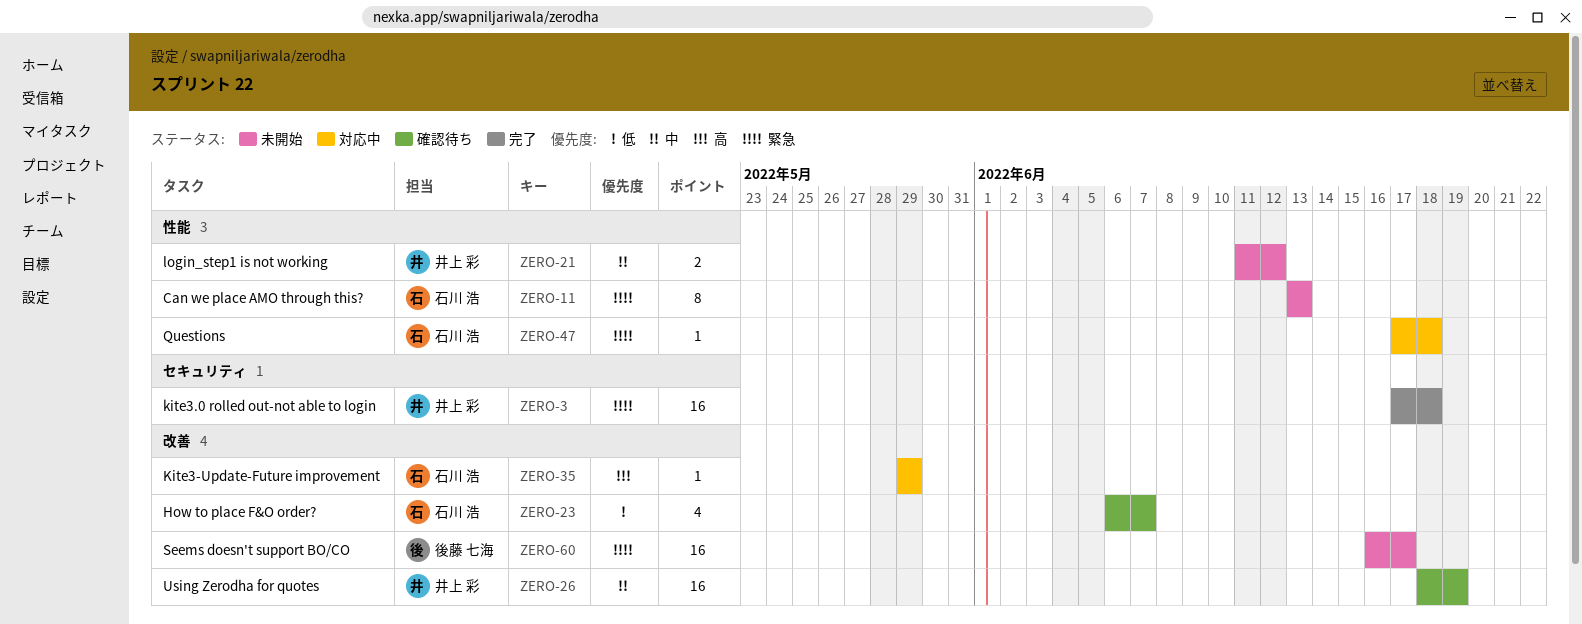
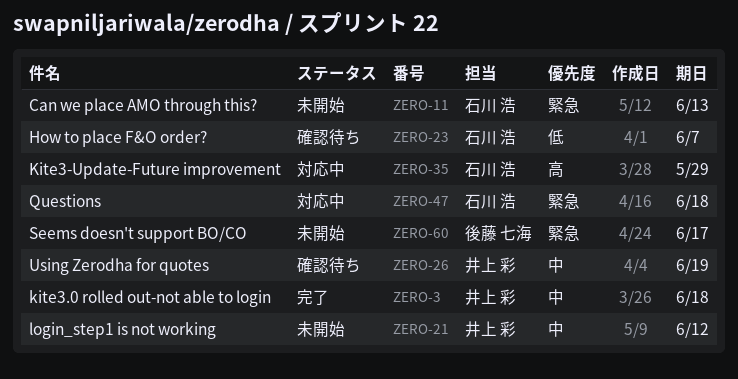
ZERO-3, priority: 緊急 -> 中

